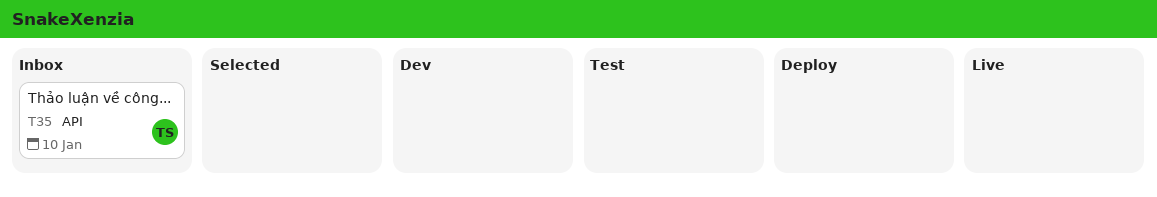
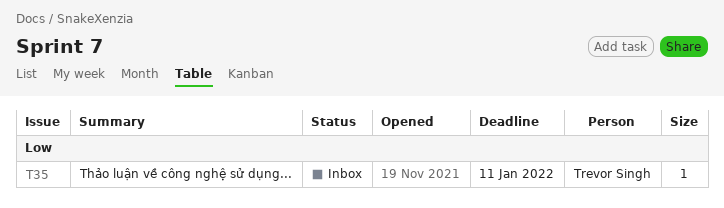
T35, due: Jan 10 -> Jan 11

